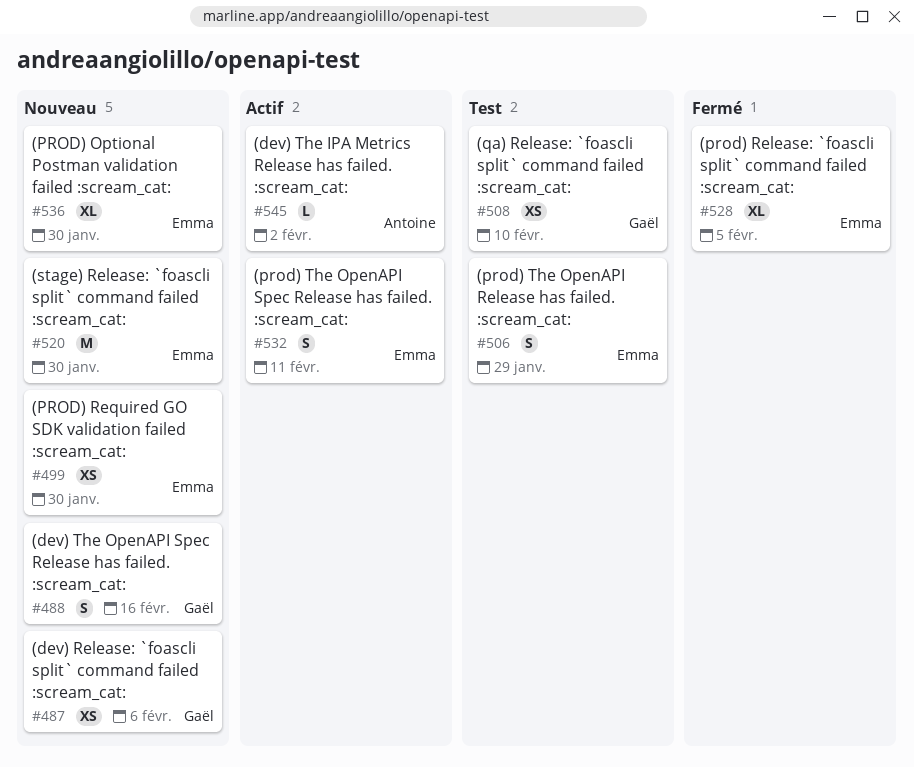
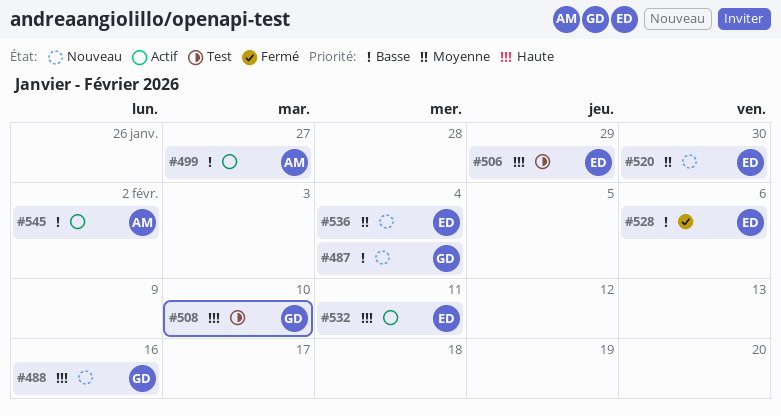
#487, due: Feb 6 -> Feb 4
#499, status: Nouveau -> Actif
#499, owner: Emma -> Antoine
#499, due: Jan 30 -> Jan 27
#528, due: Feb 5 -> Feb 6
#536, due: Jan 30 -> Feb 4

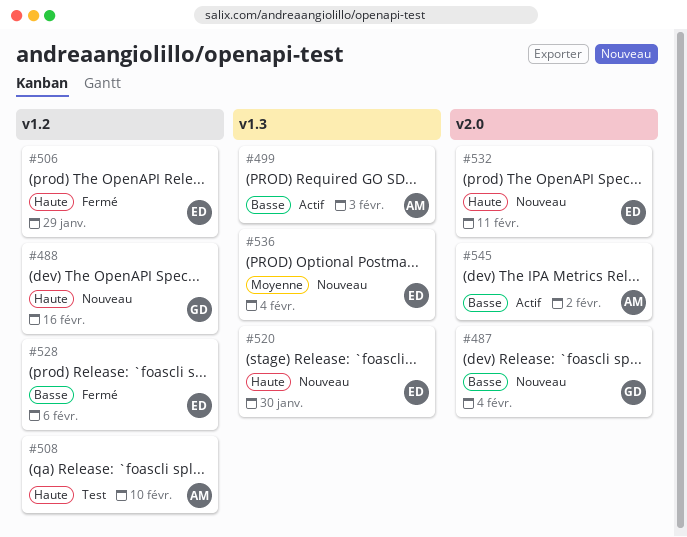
#499, due: Jan 27 -> Feb 3
#506, status: Test -> Fermé
#508, owner: GD -> AM
#520, priority: Moyenne -> Haute
#532, status: Actif -> Nouveau

